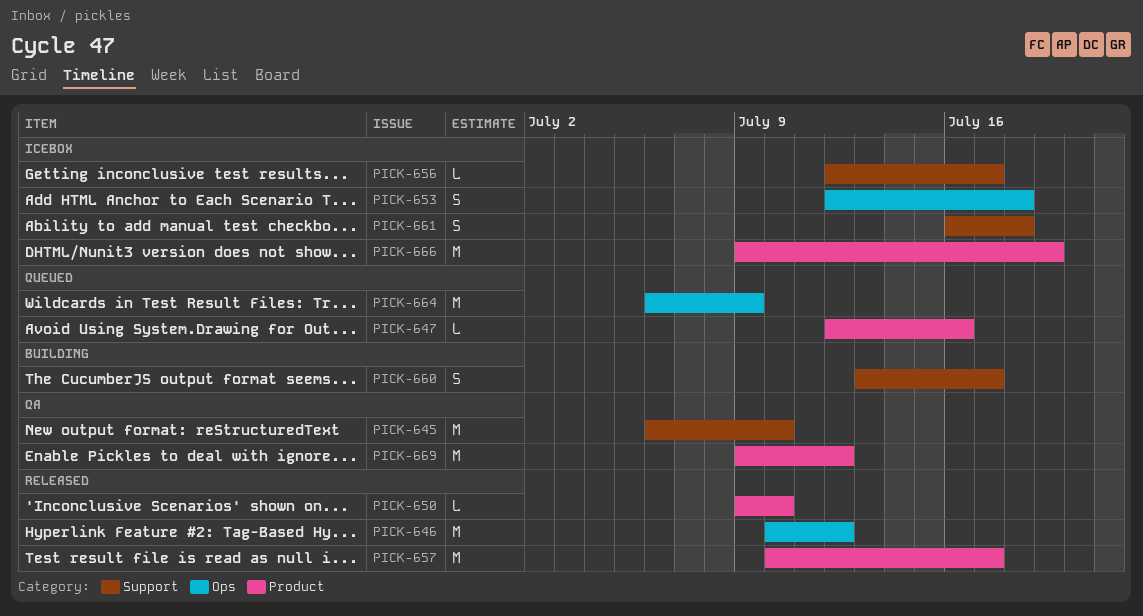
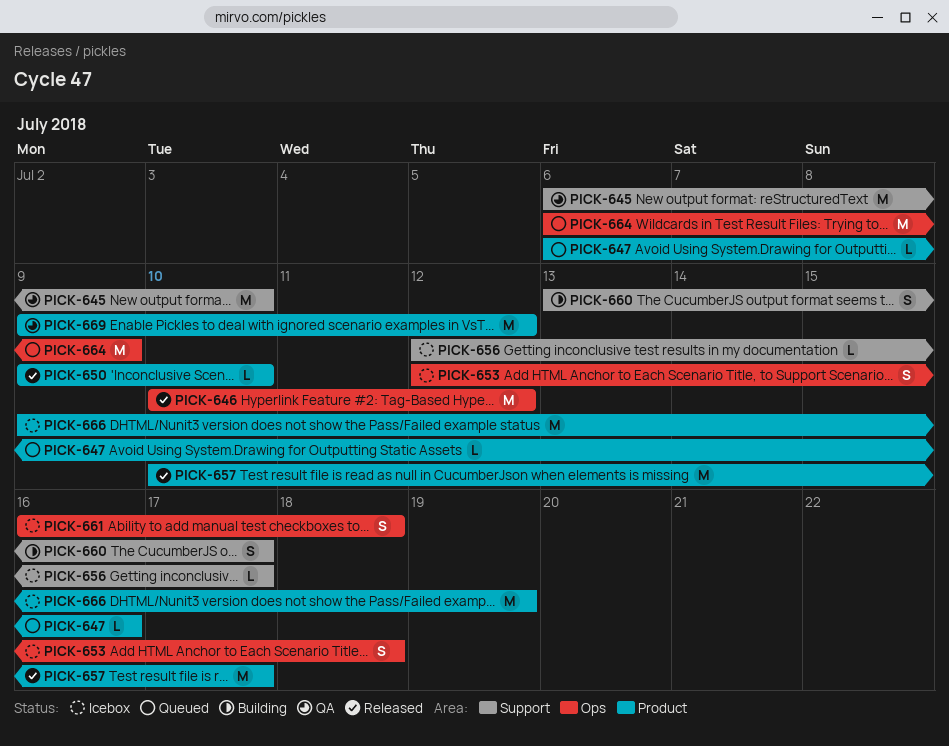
PICK-647, start: Jul 12 -> Jul 6
PICK-661, label: Support -> Ops

